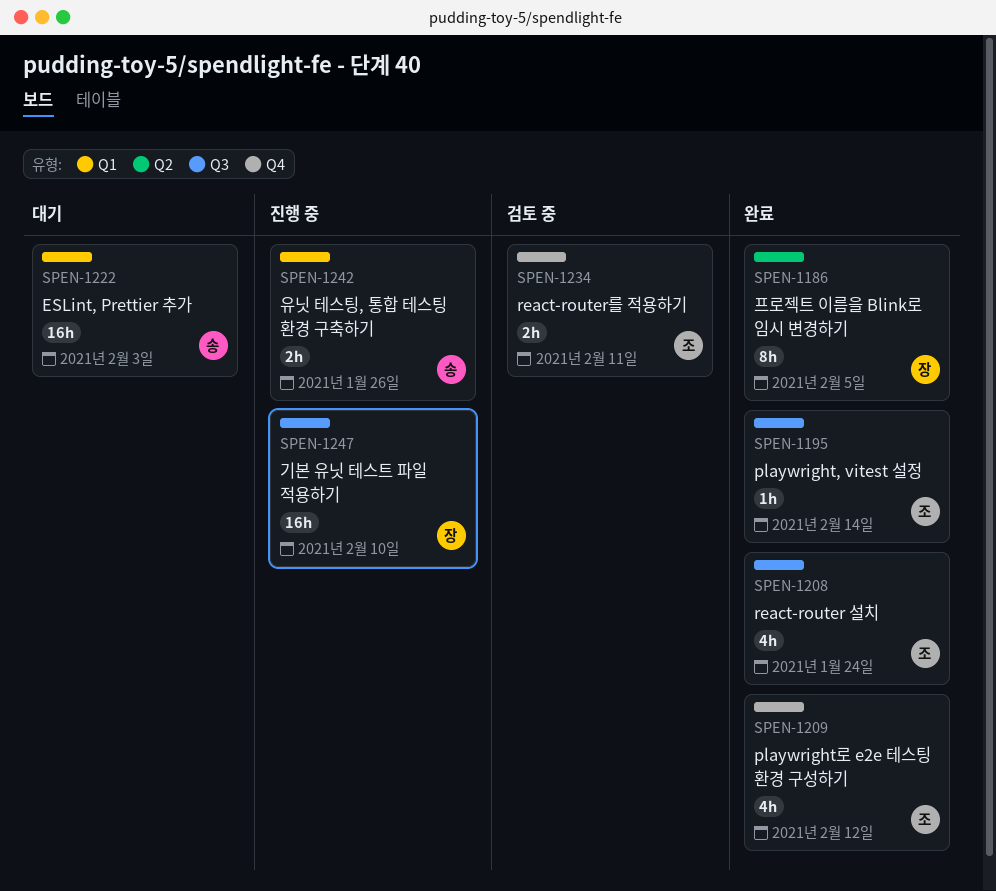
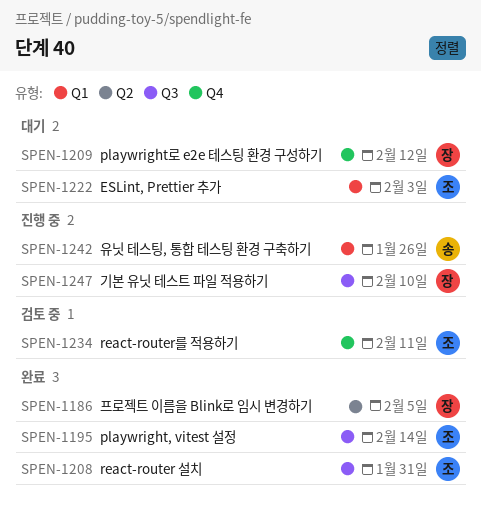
SPEN-1208, due: Jan 24 -> Jan 31
SPEN-1209, status: 완료 -> 대기
SPEN-1209, owner: 조 -> 장
SPEN-1222, owner: 송 -> 조

